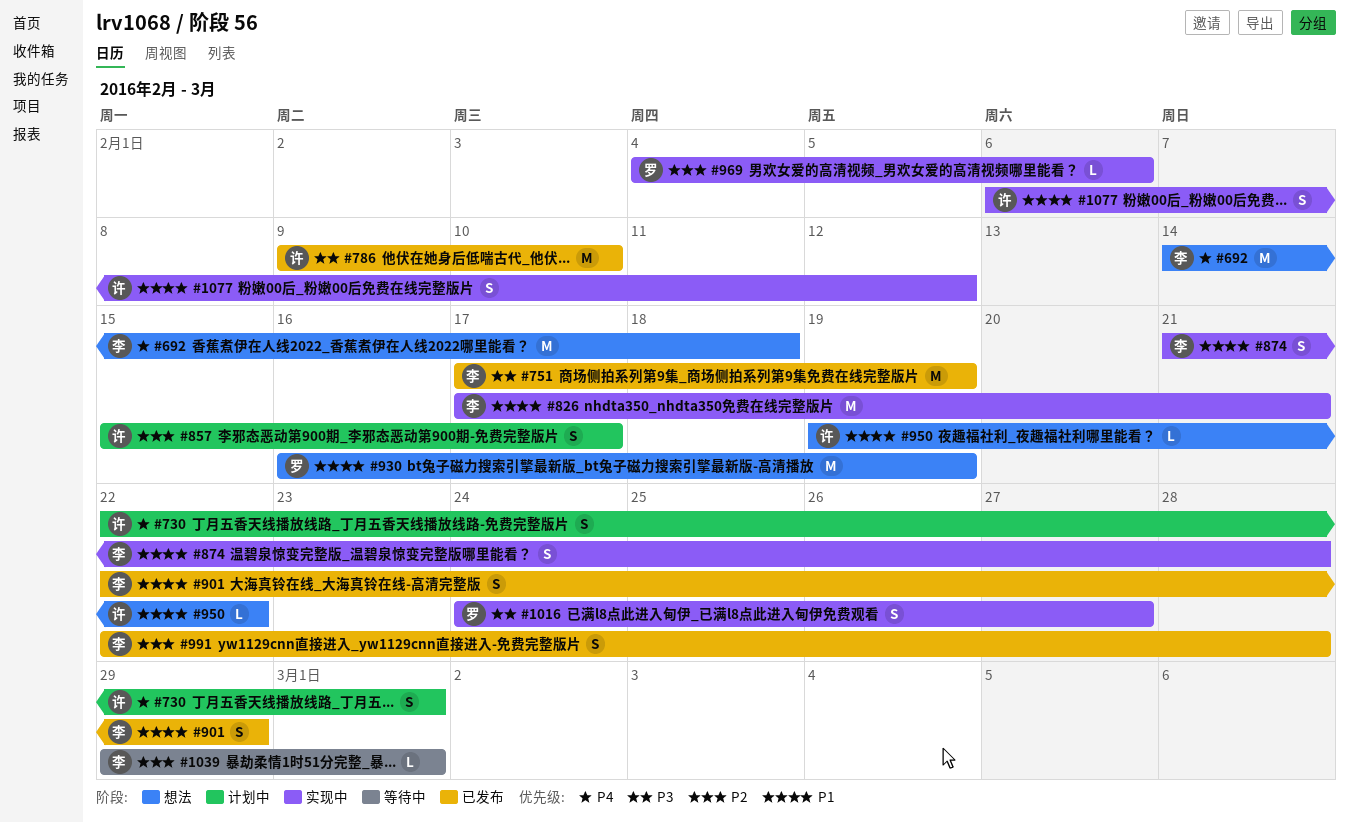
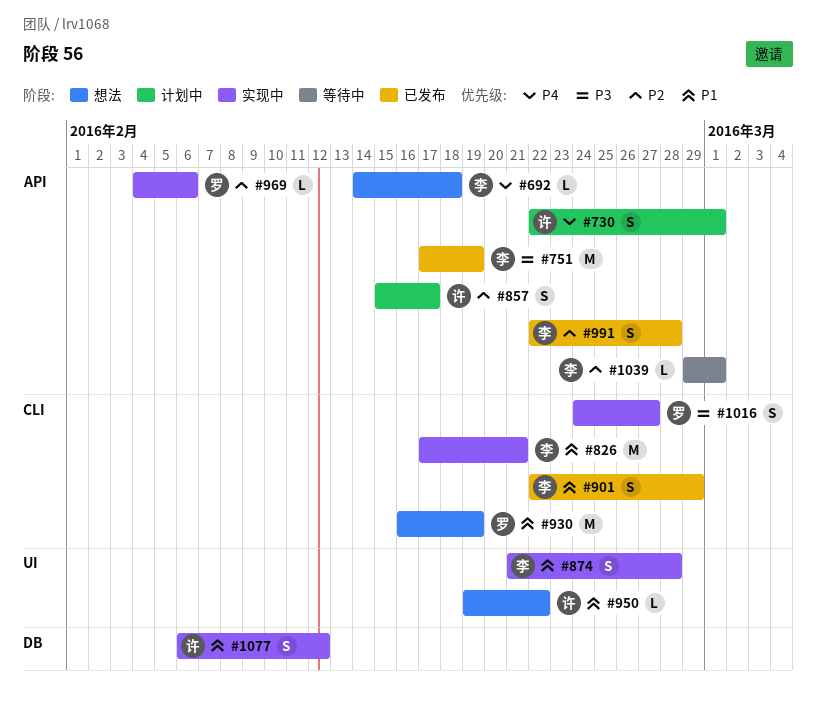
#692, estimate: M -> L
#786: present -> none

